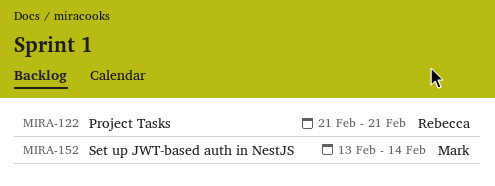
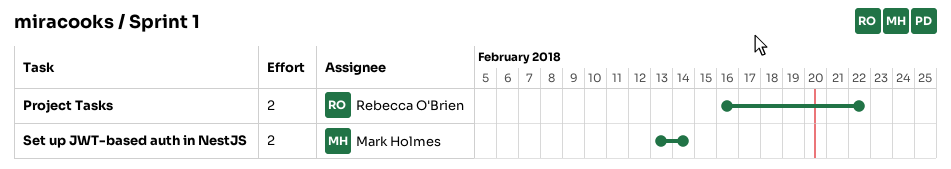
Project Tasks, start: Feb 21 -> Feb 16
Project Tasks, due: Feb 21 -> Feb 22

